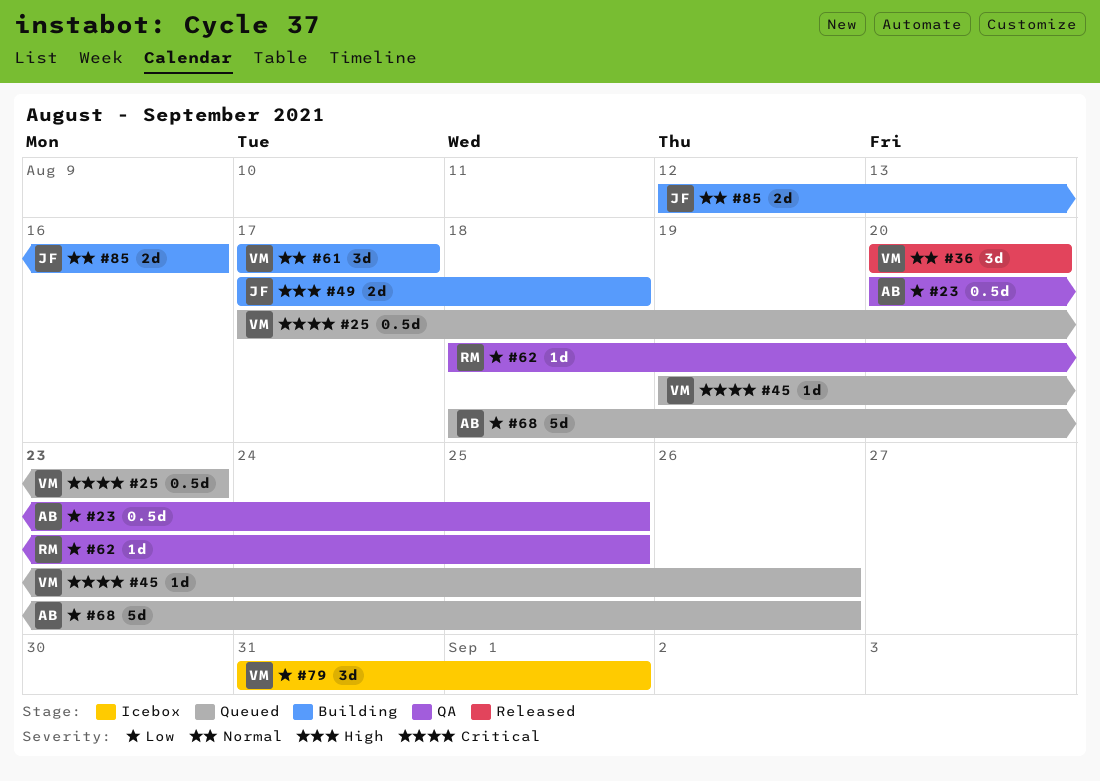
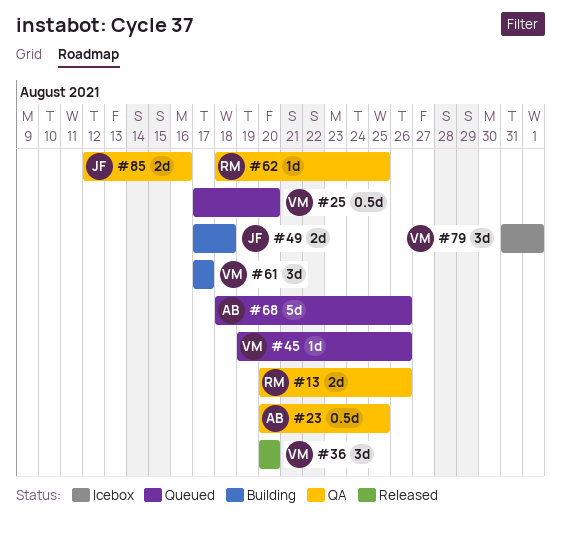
#13: none -> present
#25, due: Aug 23 -> Aug 20
#85, status: Building -> QA

